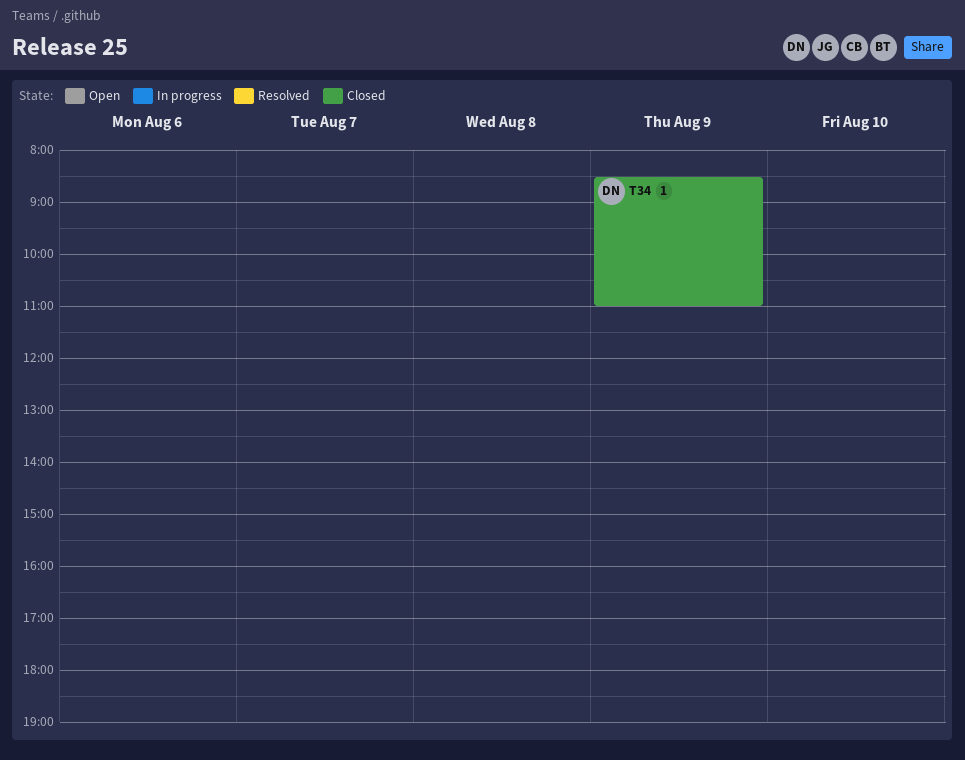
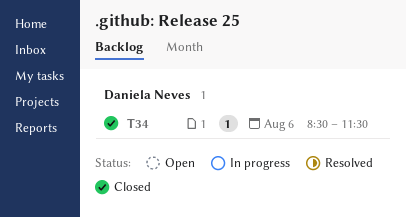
T34, day: Aug 9 -> Aug 6
T34, ends: 11:00 -> 11:30

